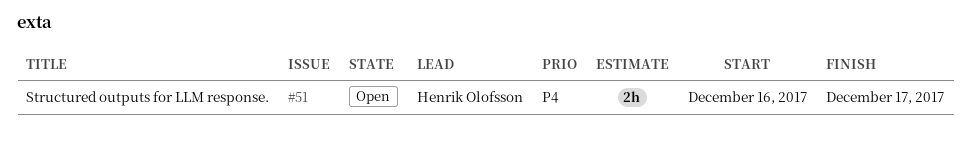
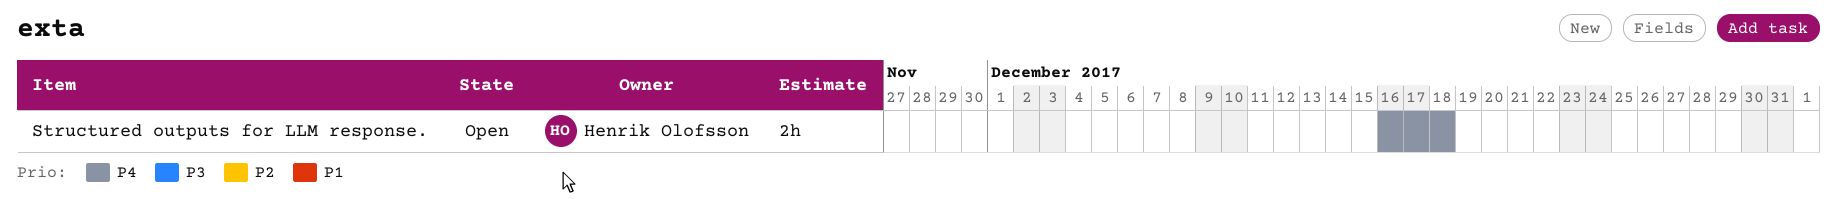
Structured outputs for LLM response., due: Dec 17 -> Dec 18

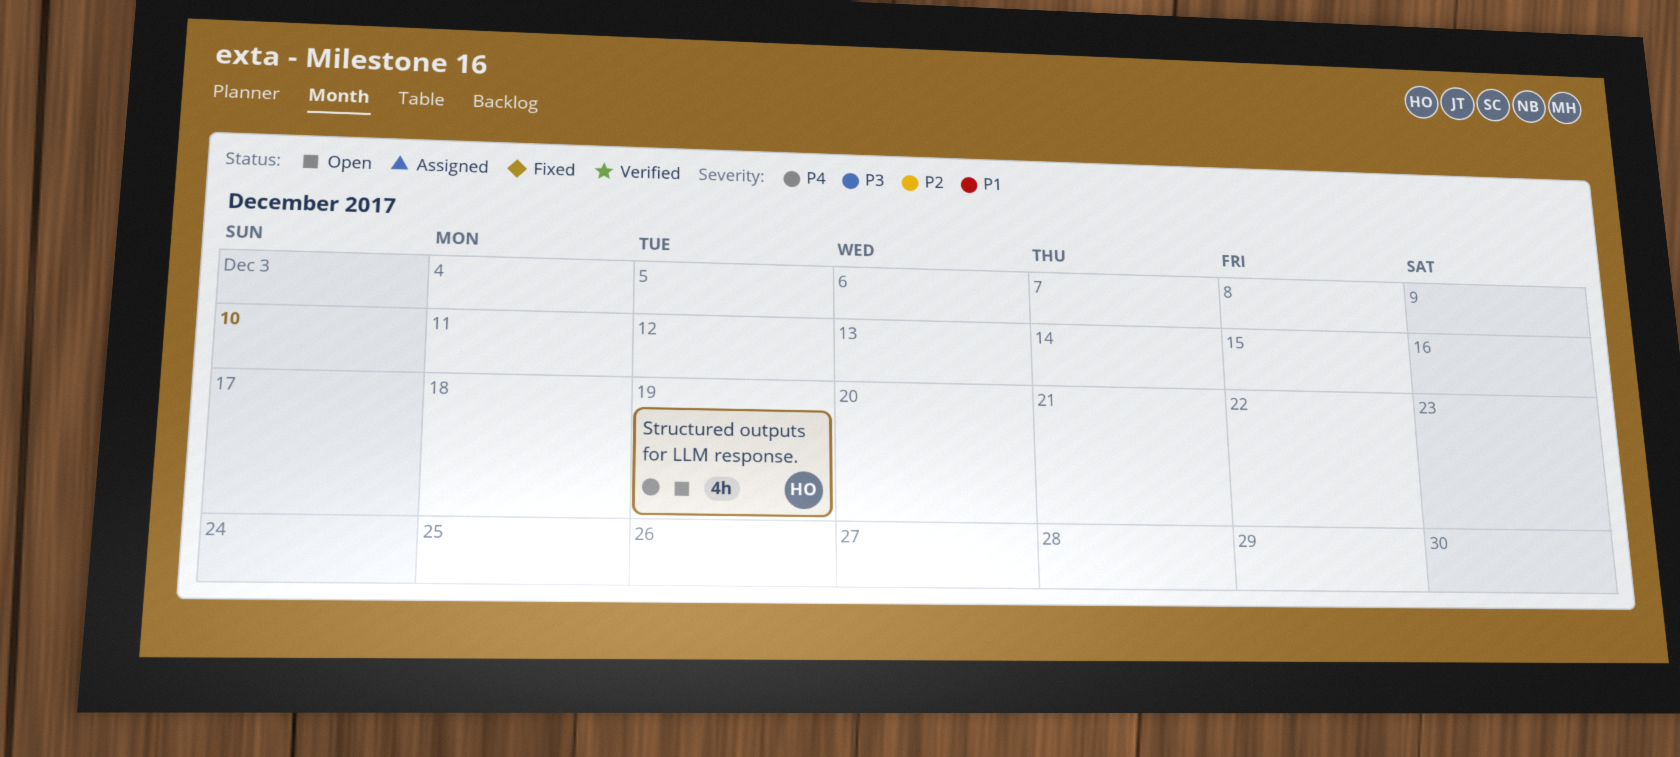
Structured outputs for LLM response., estimate: 2h -> 4h
Structured outputs for LLM response., due: Dec 18 -> Dec 19

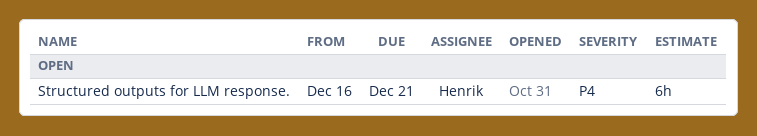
Structured outputs for LLM response., estimate: 4h -> 6h
Structured outputs for LLM response., due: Dec 19 -> Dec 21

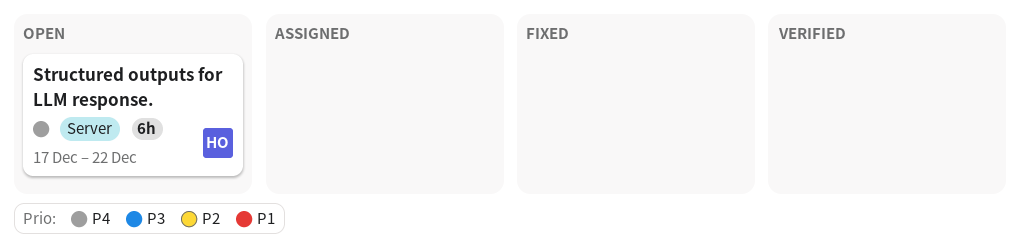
Structured outputs for LLM response., start: Dec 16 -> Dec 17
Structured outputs for LLM response., due: Dec 21 -> Dec 22

